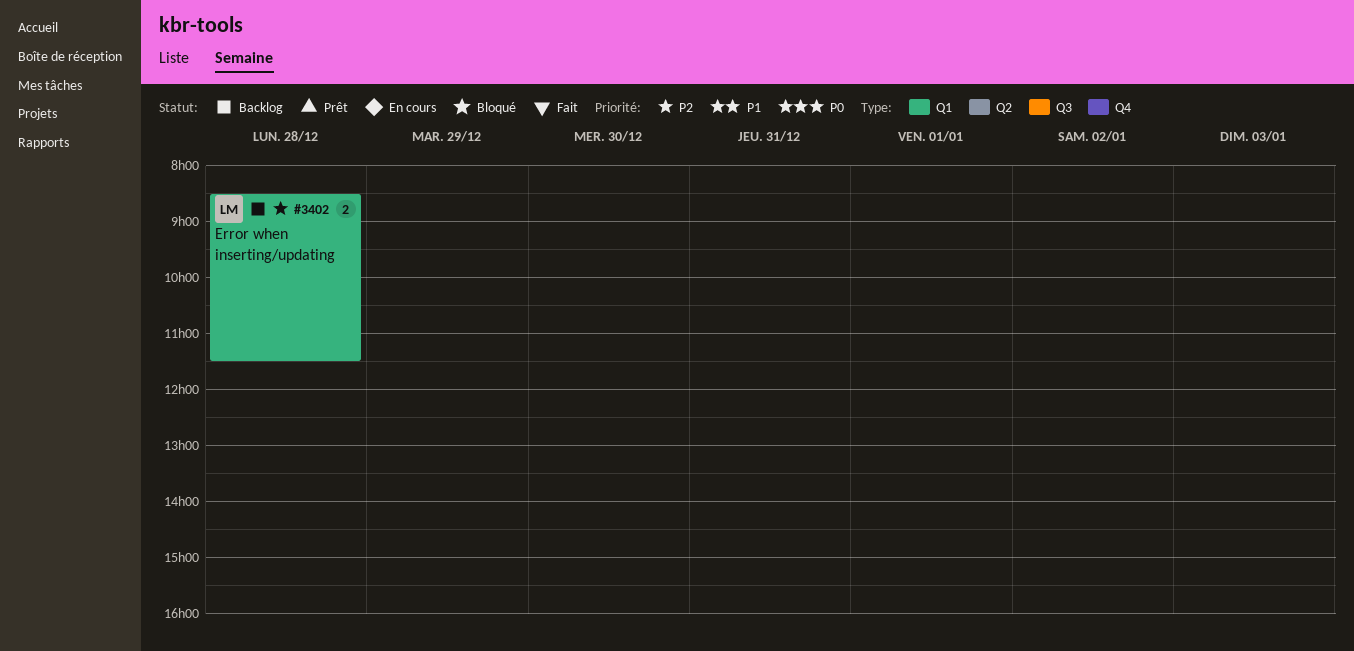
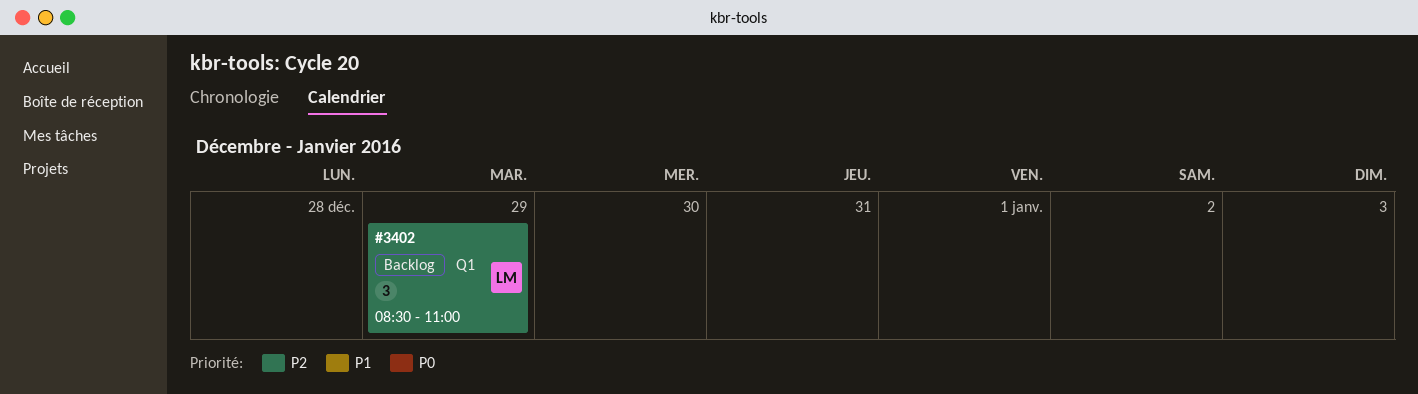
#3402, estimate: 2 -> 3
#3402, day: Dec 28 -> Dec 29
#3402, ends: 11:30 -> 11:00

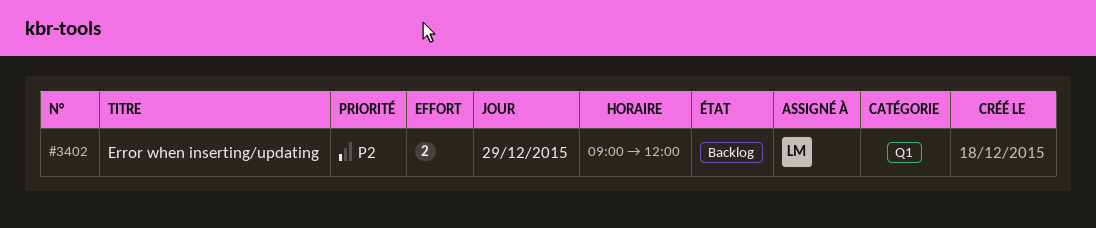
#3402, estimate: 3 -> 2
#3402, begins: 08:30 -> 09:00
#3402, ends: 11:00 -> 12:00

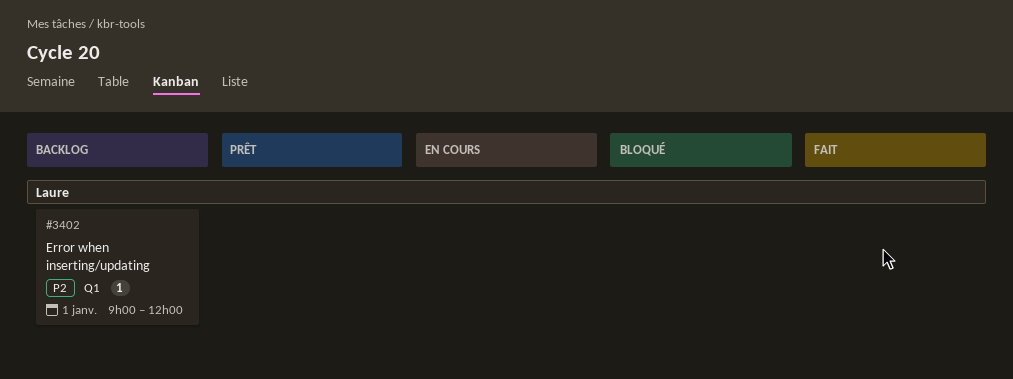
#3402, estimate: 2 -> 1
#3402, day: Dec 29 -> Jan 1

